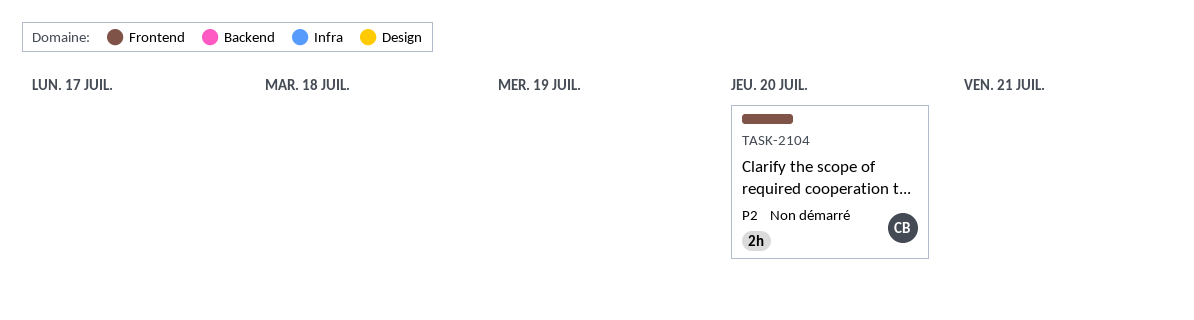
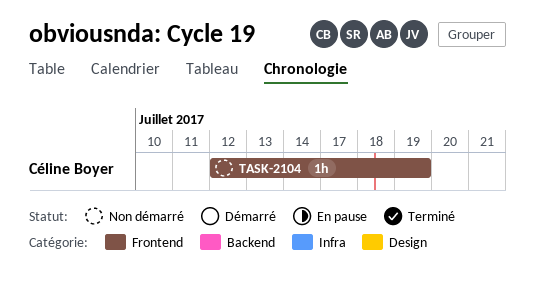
TASK-2104, estimate: 2h -> 1h
TASK-2104, due: Jul 20 -> Jul 19

